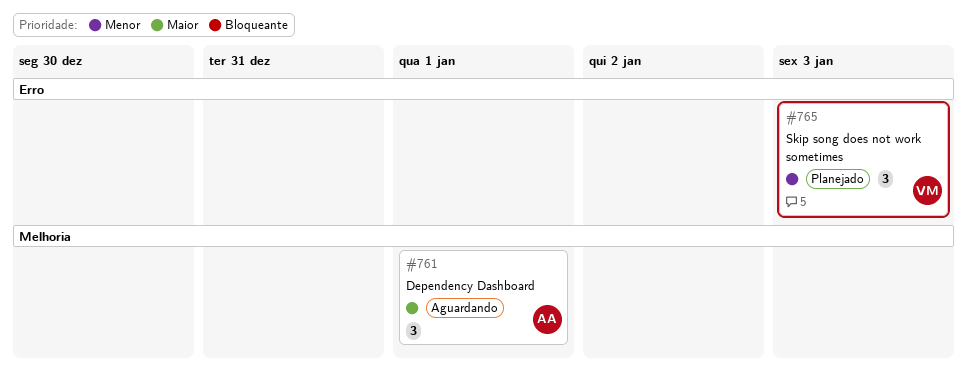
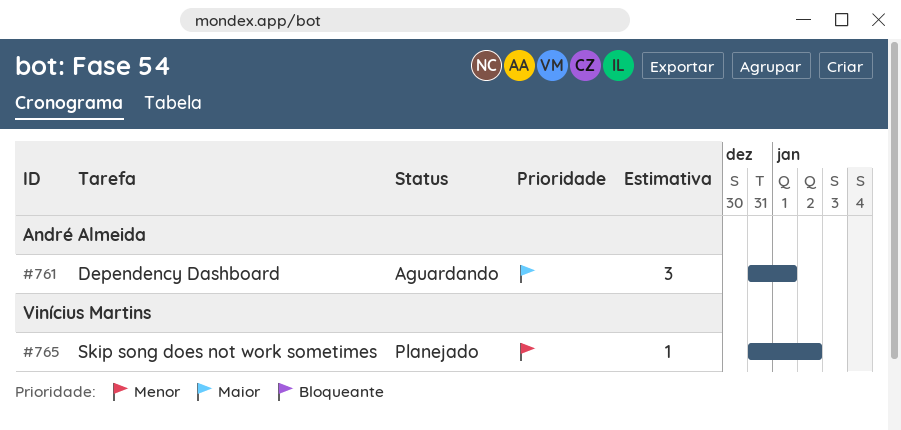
#765, estimate: 3 -> 1
#765, due: Jan 3 -> Jan 2

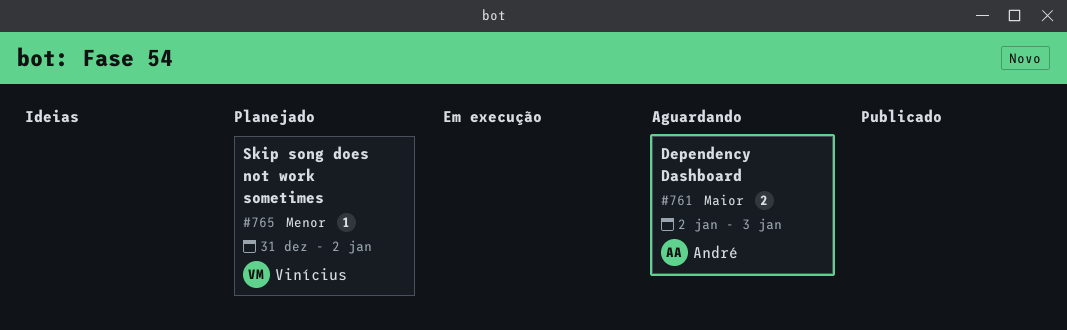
#761, estimate: 3 -> 2
#761, start: Dec 31 -> Jan 2
#761, due: Jan 1 -> Jan 3

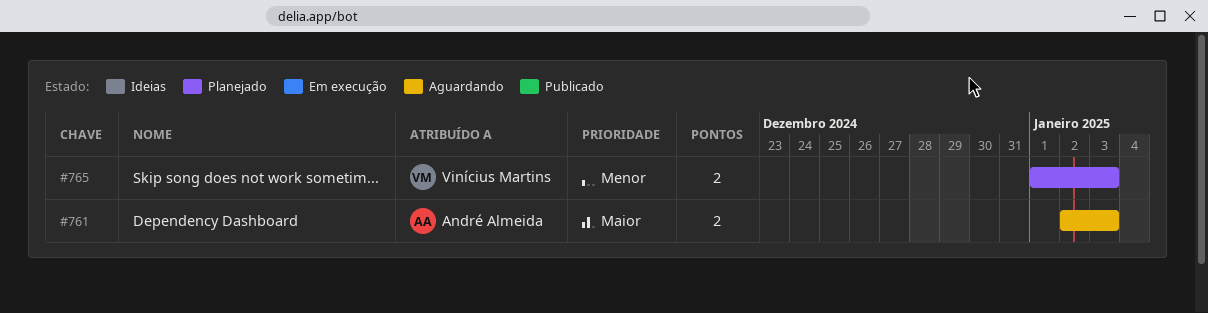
#765, estimate: 1 -> 2
#765, start: Dec 31 -> Jan 1
#765, due: Jan 2 -> Jan 3

